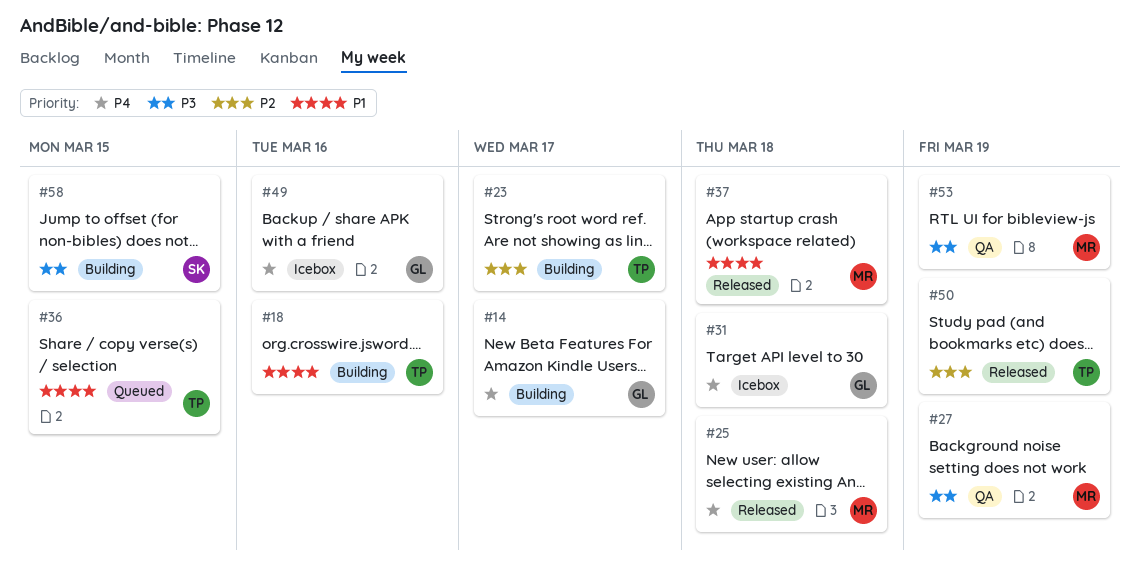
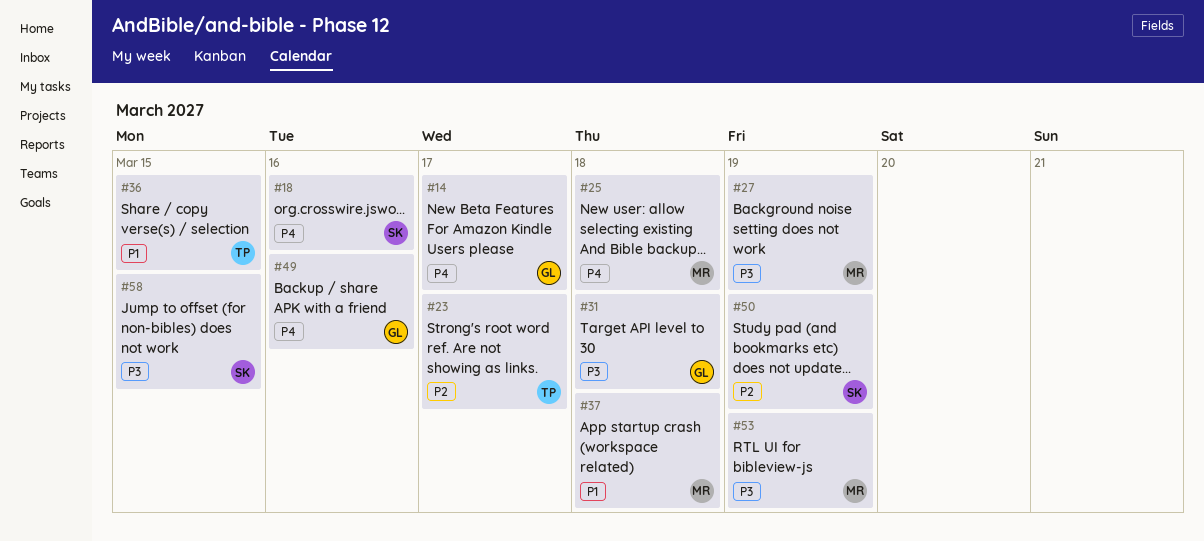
#18, owner: TP -> SK
#18, priority: P1 -> P4
#31, priority: P4 -> P3
#50, owner: TP -> SK

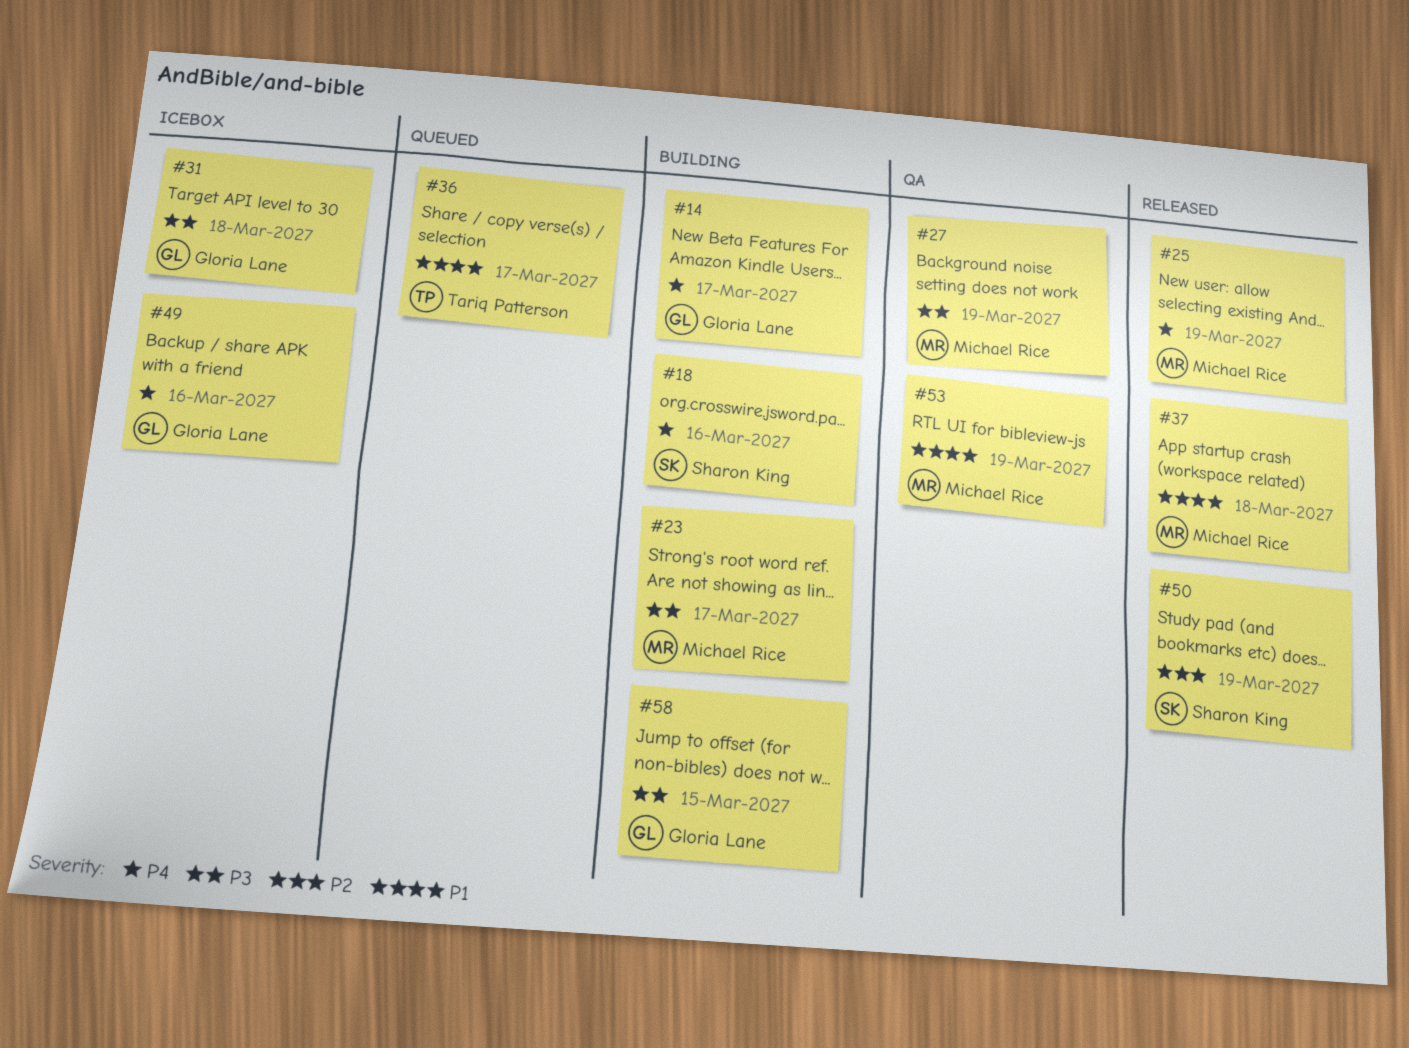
#23, owner: Tariq Patterson -> Michael Rice
#23, priority: P2 -> P3
#25, due: Mar 18 -> Mar 19
#36, due: Mar 15 -> Mar 17
#53, priority: P3 -> P1
#58, owner: Sharon King -> Gloria Lane

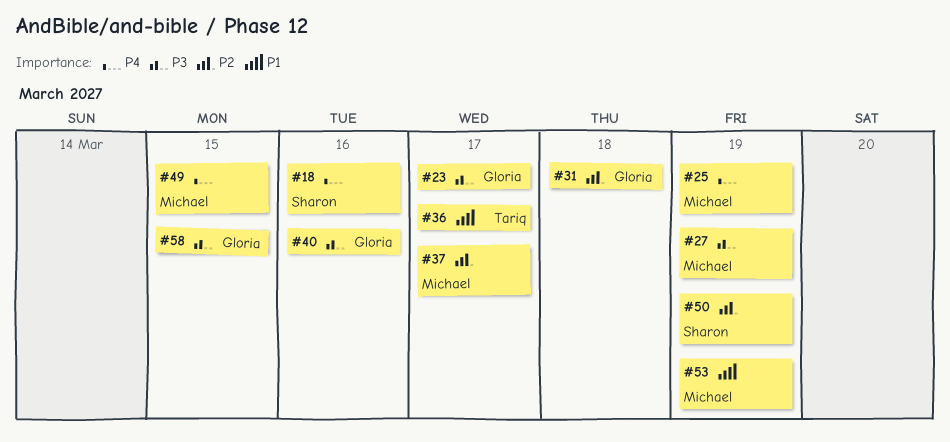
#14: present -> none
#23, owner: Michael Rice -> Gloria Lane
#31, priority: P3 -> P2
#37, priority: P1 -> P2
#37, due: Mar 18 -> Mar 17
#40: none -> present
#49, owner: Gloria Lane -> Michael Rice
#49, due: Mar 16 -> Mar 15

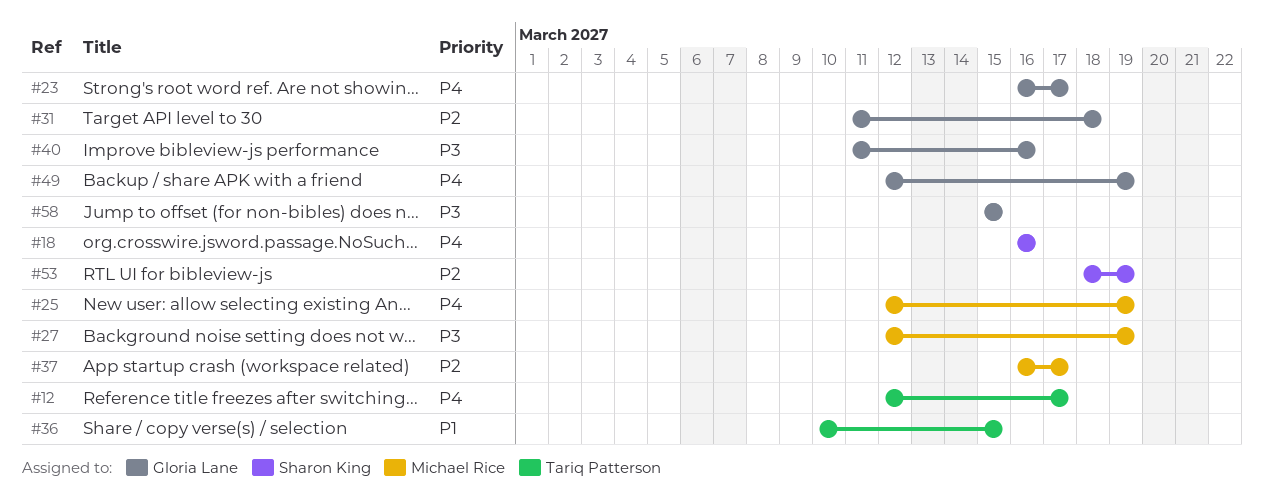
#12: none -> present
#23, priority: P3 -> P4
#36, due: Mar 17 -> Mar 15
#49, owner: Michael Rice -> Gloria Lane
#49, due: Mar 15 -> Mar 19
#50: present -> none
#53, owner: Michael Rice -> Sharon King
#53, priority: P1 -> P2

